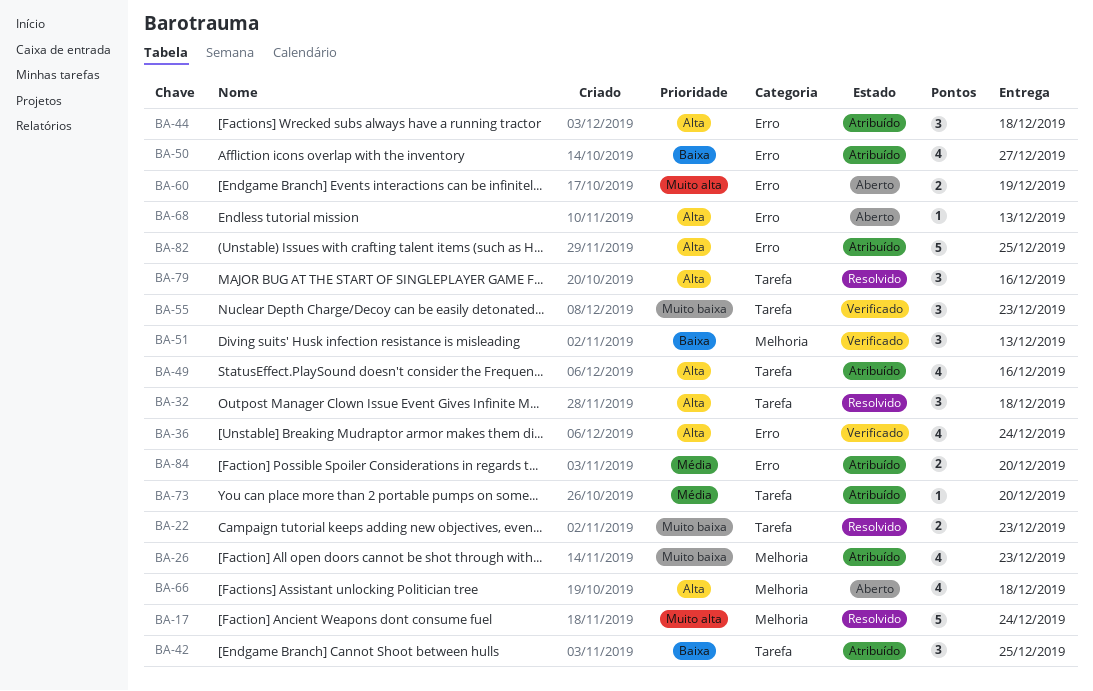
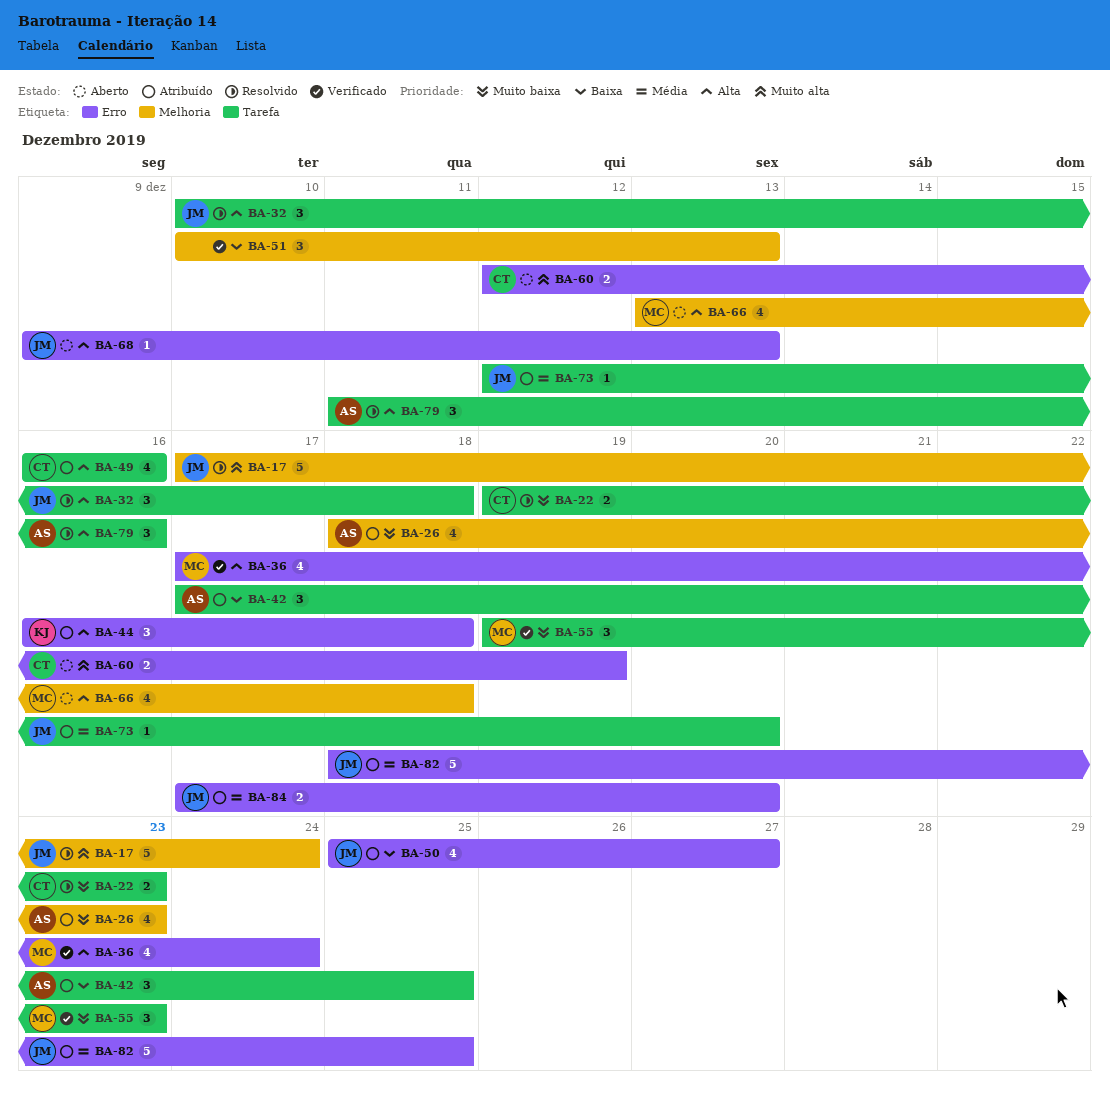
BA-82, priority: Alta -> Média

